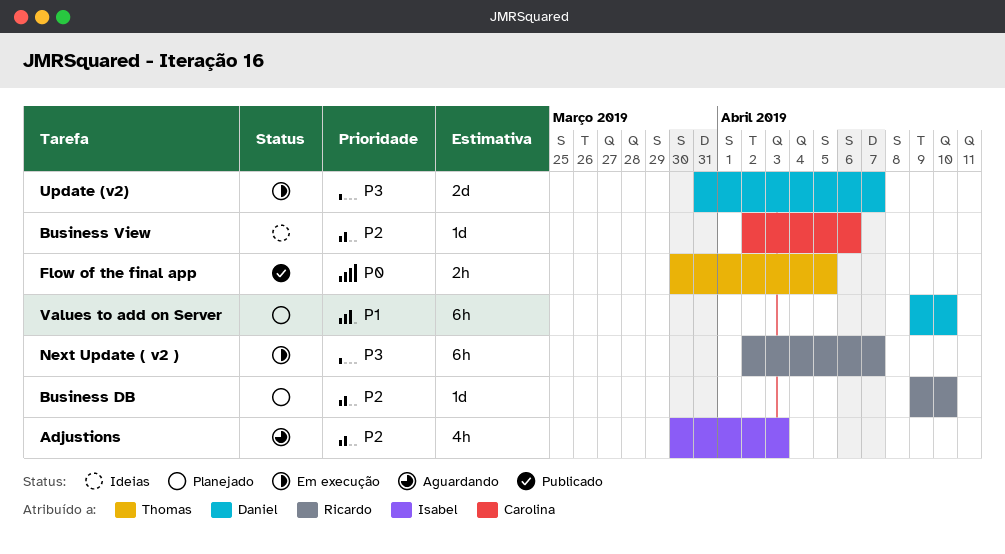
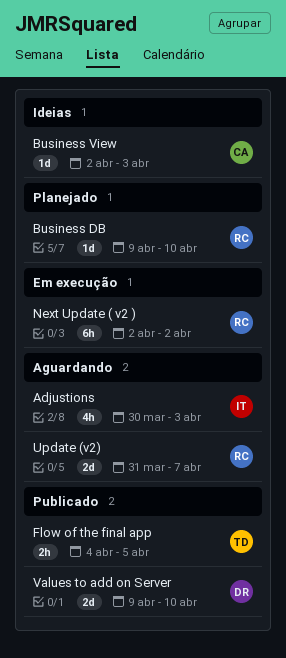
Business View, due: Apr 6 -> Apr 3
Flow of the final app, start: Mar 30 -> Apr 4
Next Update ( v2 ), due: Apr 7 -> Apr 2
Update (v2), status: Em execução -> Aguardando
Update (v2), owner: Daniel -> Ricardo
Values to add on Server, status: Planejado -> Publicado
Values to add on Server, estimate: 6h -> 2d

